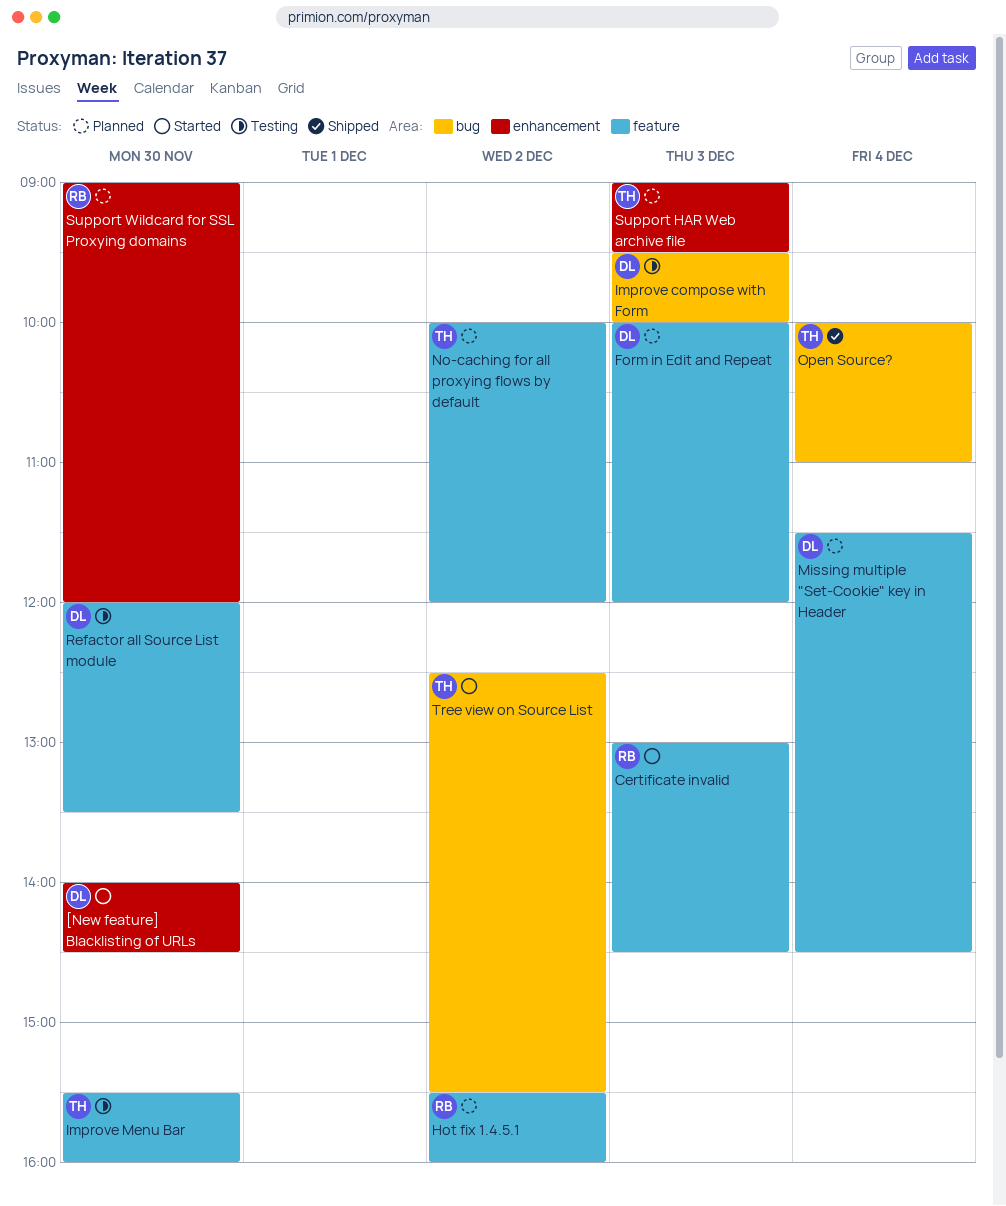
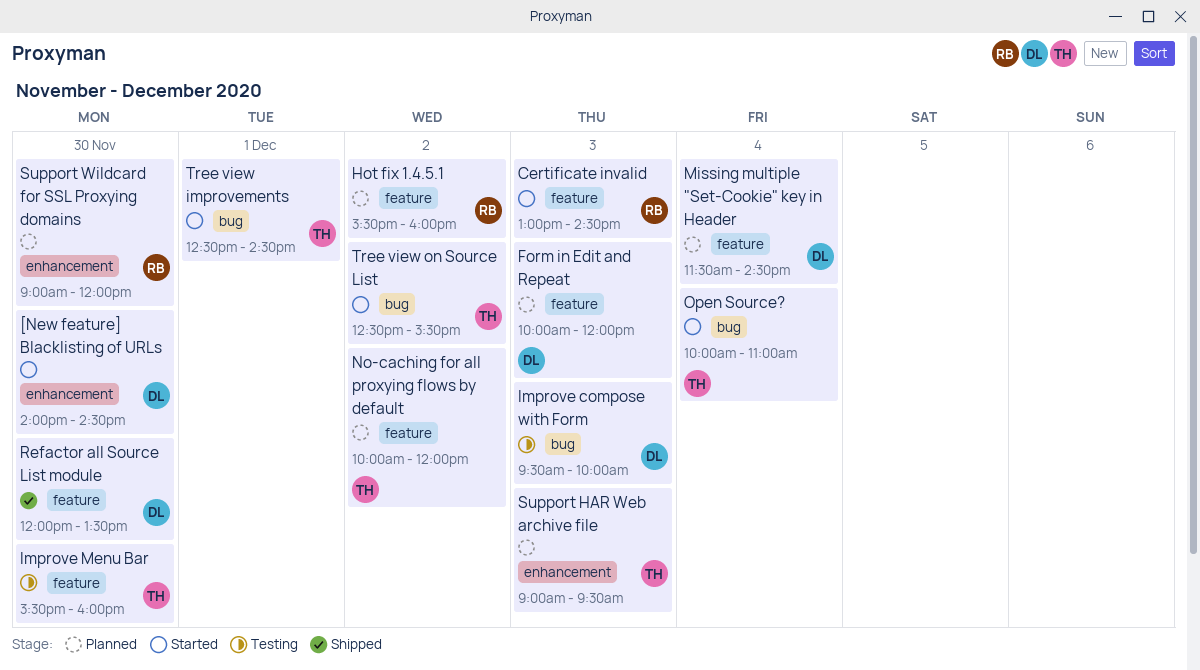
Open Source?, status: Shipped -> Started
Refactor all Source List module, status: Testing -> Shipped
Tree view improvements: none -> present

